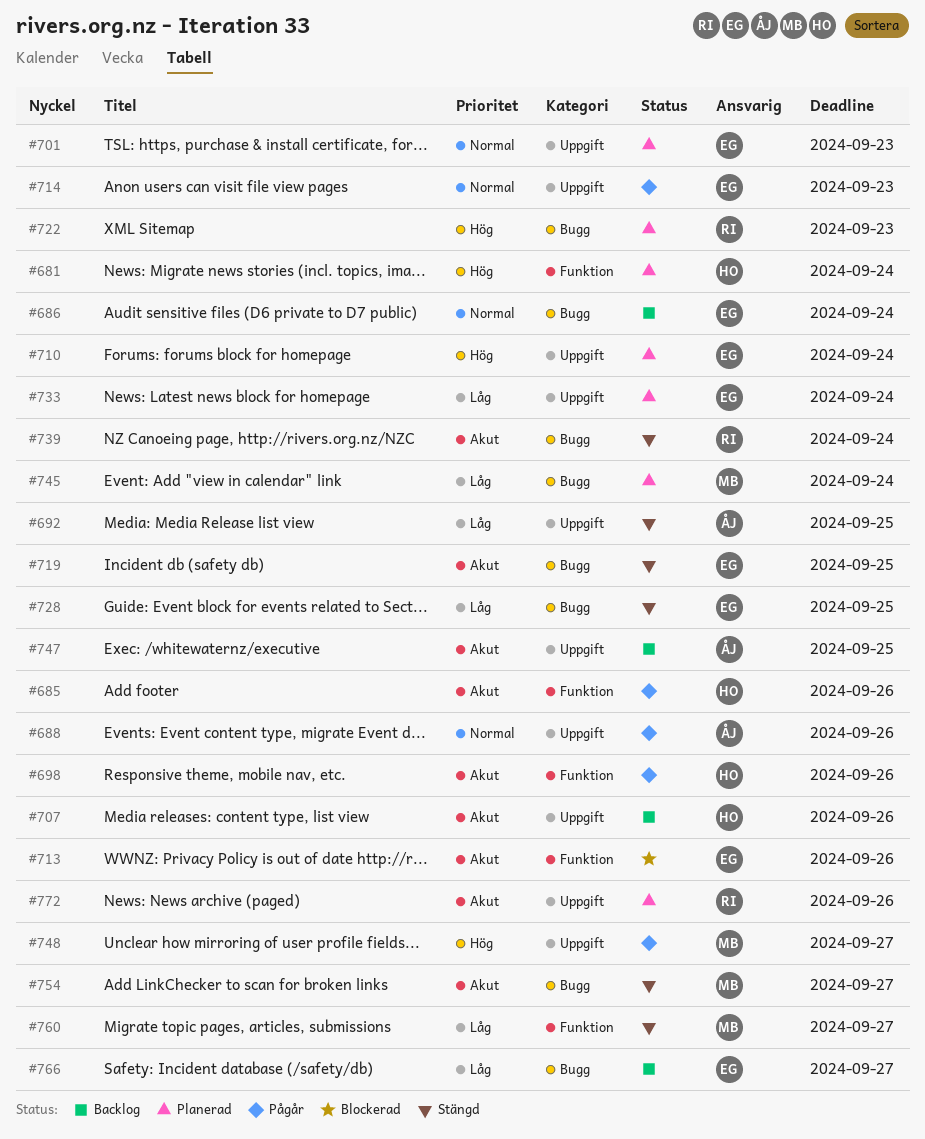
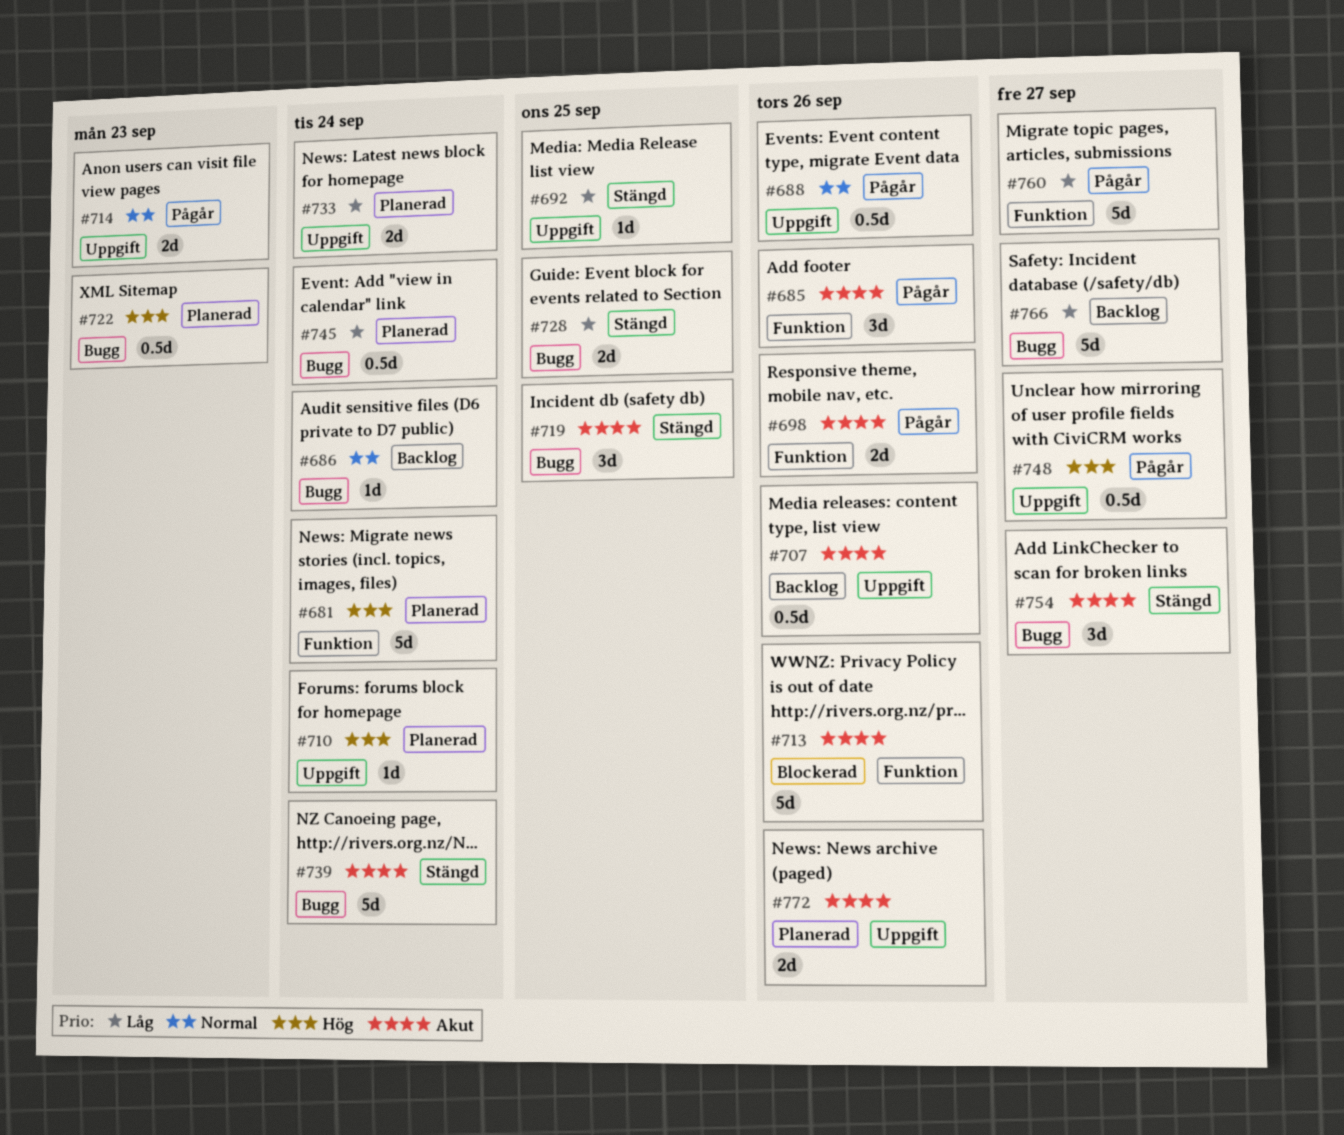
#701: present -> none
#747: present -> none
#760, status: Stängd -> Pågår

